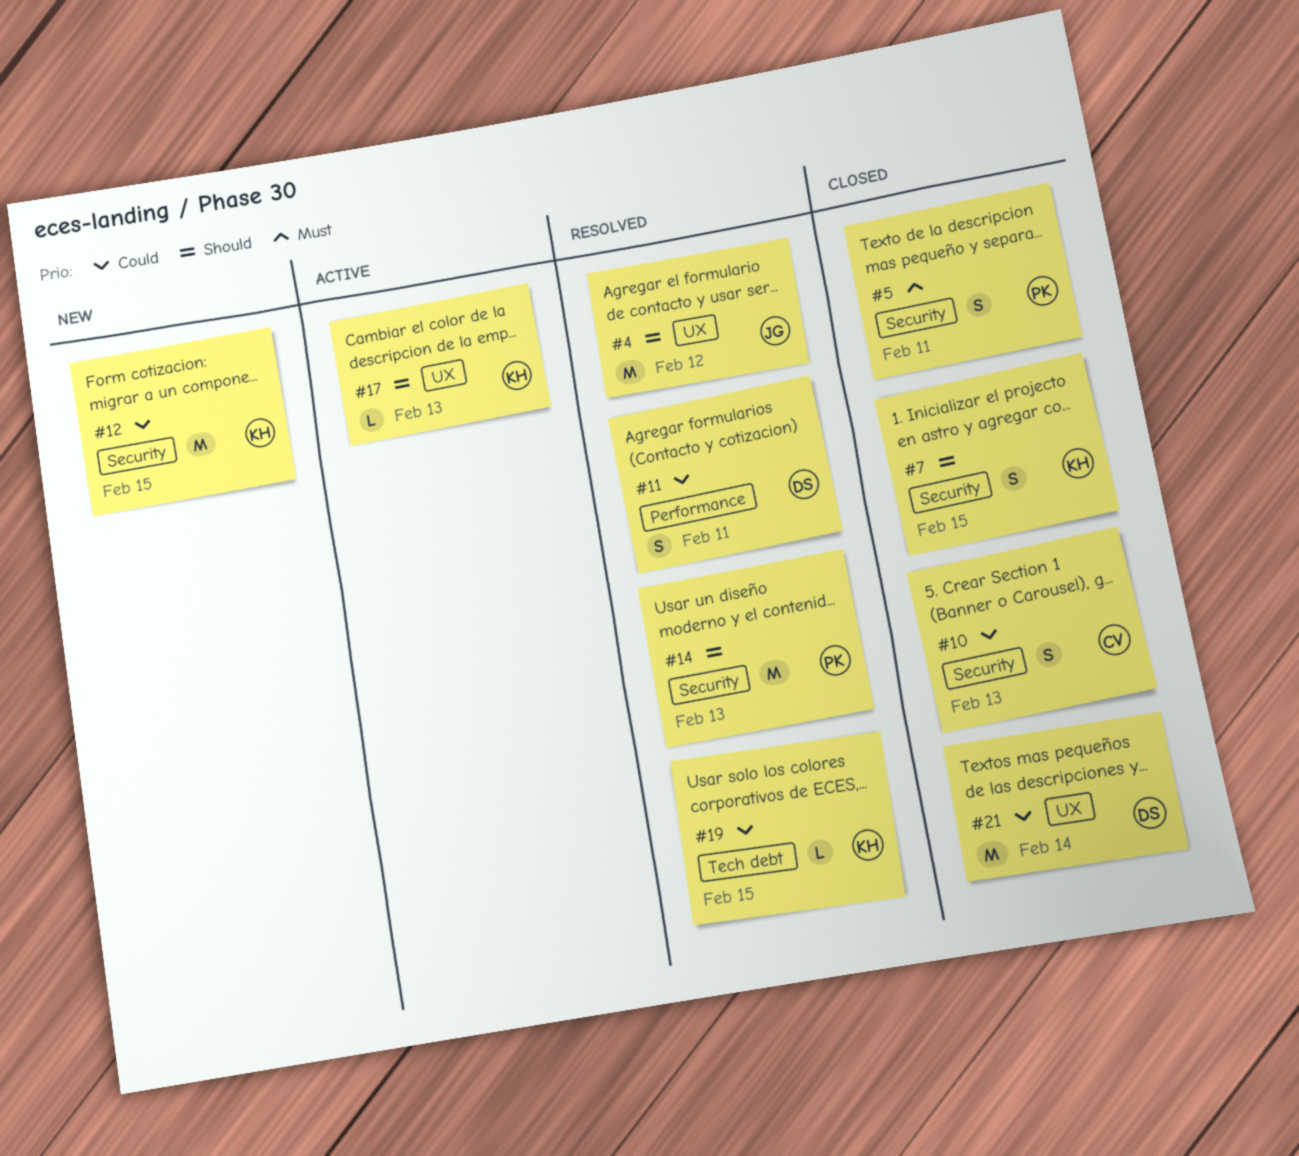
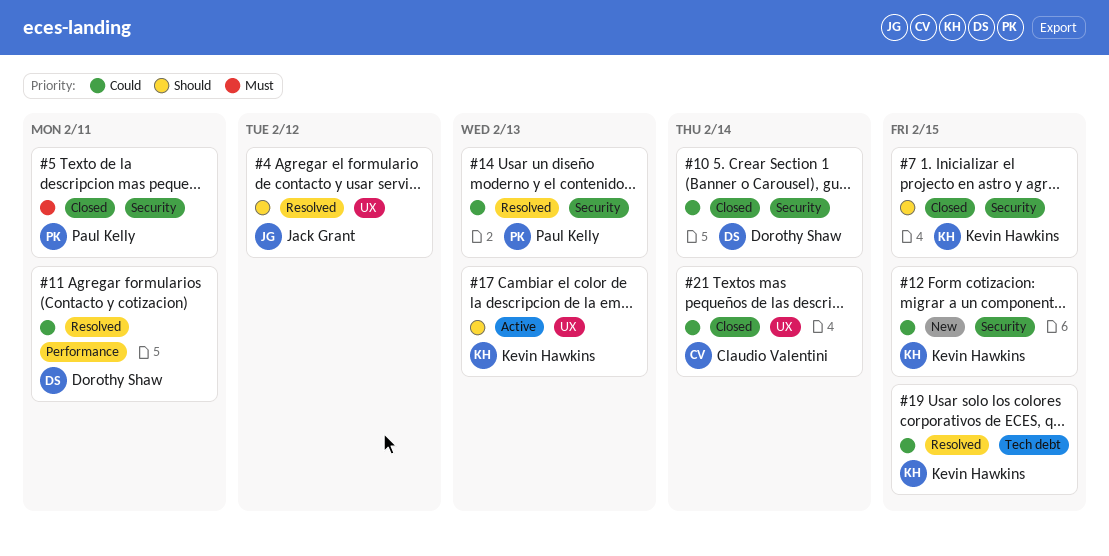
#10, owner: Claudio Valentini -> Dorothy Shaw
#10, due: Feb 13 -> Feb 14
#14, priority: Should -> Could
#21, owner: Dorothy Shaw -> Claudio Valentini

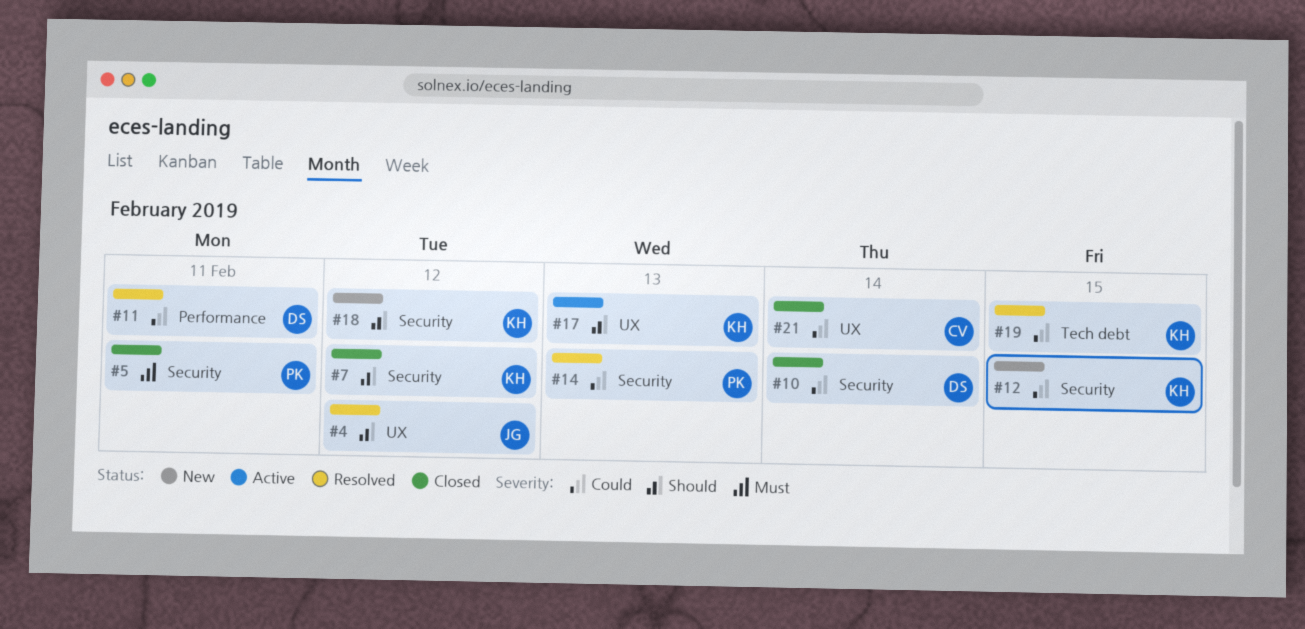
#7, due: Feb 15 -> Feb 12
#18: none -> present

